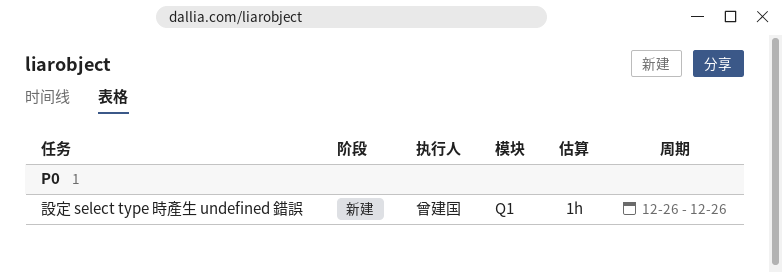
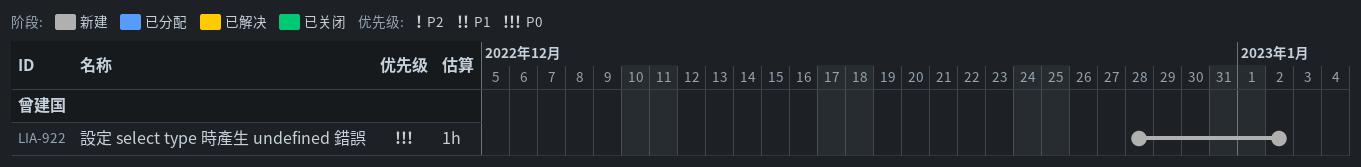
設定 select type 時產生 undefined 錯誤, start: Dec 26 -> Dec 28
設定 select type 時產生 undefined 錯誤, due: Dec 26 -> Jan 2

